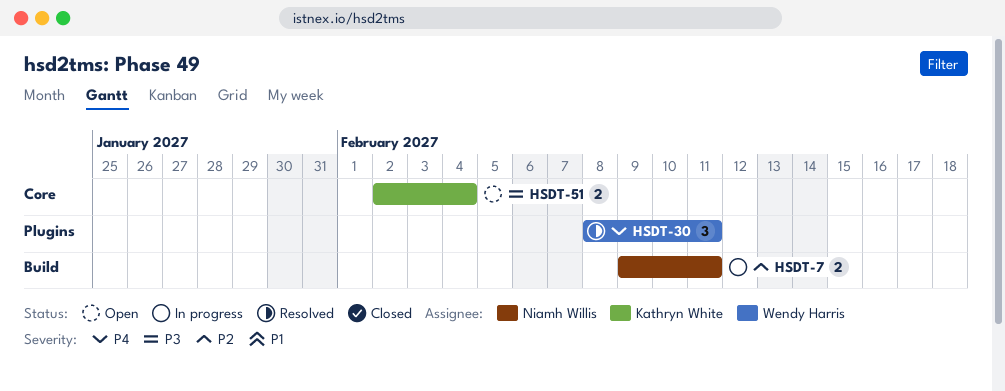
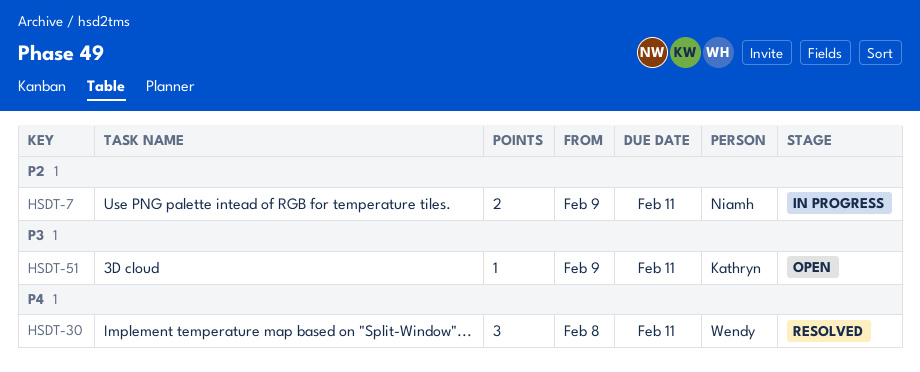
HSDT-51, estimate: 2 -> 1
HSDT-51, start: Feb 2 -> Feb 9
HSDT-51, due: Feb 4 -> Feb 11

